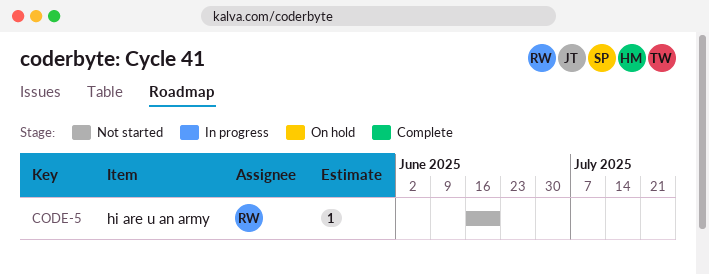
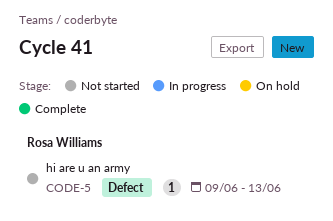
CODE-5, start: Jun 16 -> Jun 9
CODE-5, due: Jun 20 -> Jun 13

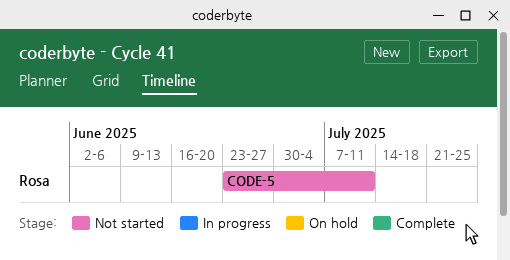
CODE-5, start: Jun 9 -> Jun 23
CODE-5, due: Jun 13 -> Jul 11

